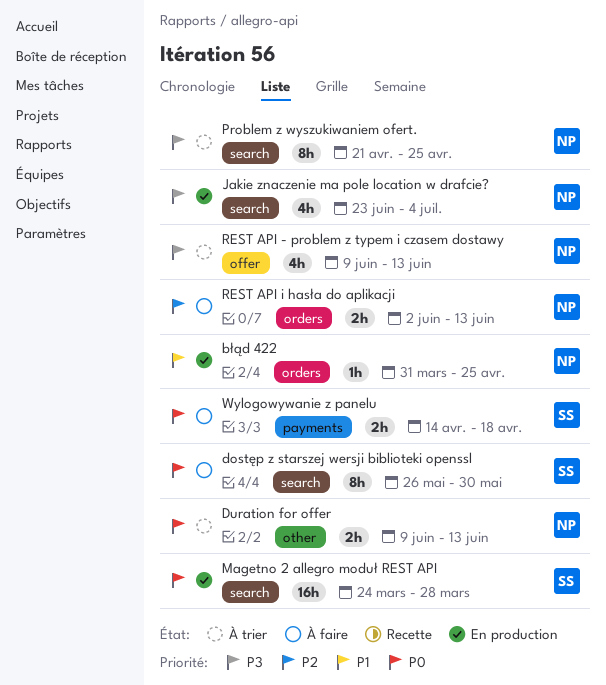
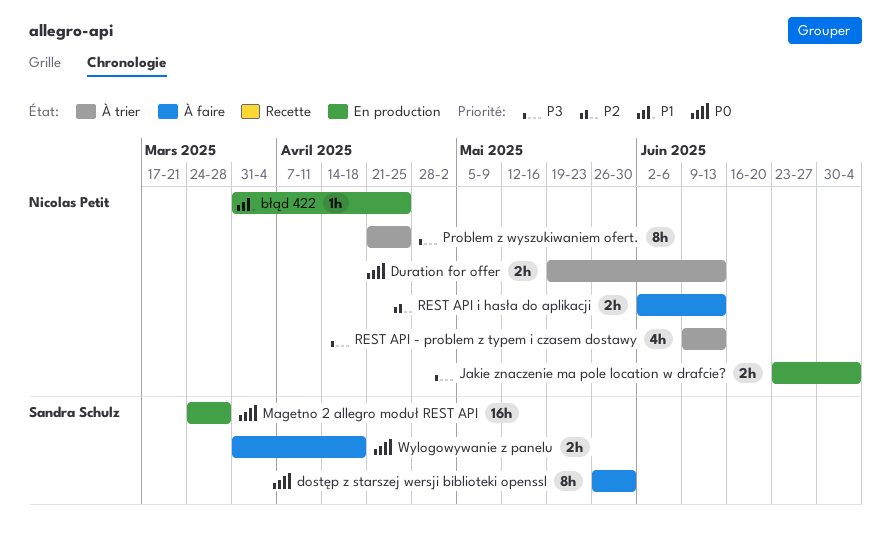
Duration for offer, start: Jun 9 -> May 19
Jakie znaczenie ma pole location w drafcie?, estimate: 4h -> 2h
Wylogowywanie z panelu, start: Apr 14 -> Mar 31

